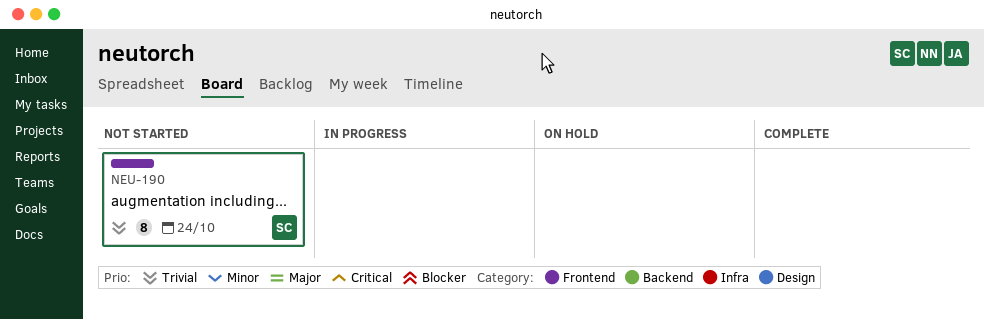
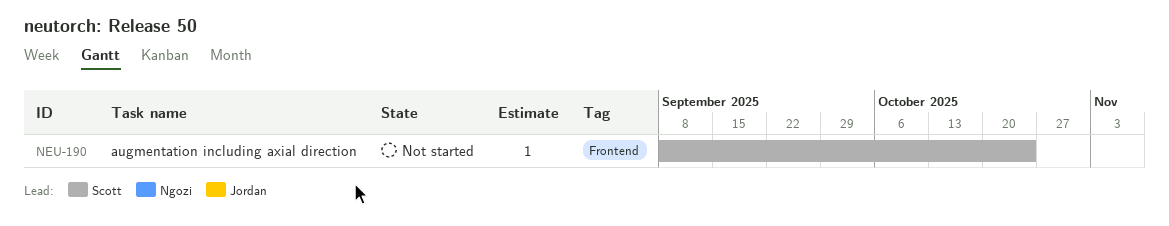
NEU-190, estimate: 8 -> 1

